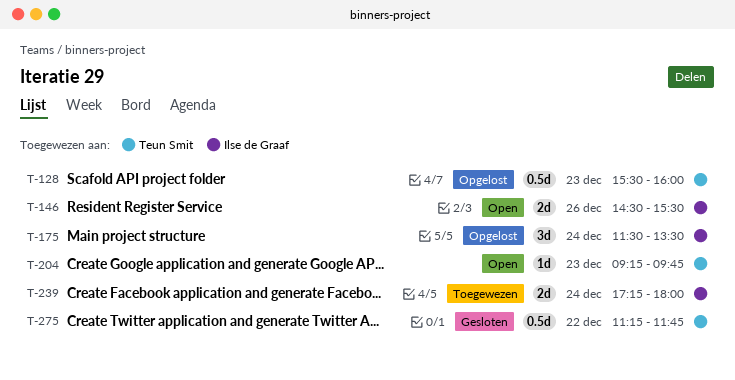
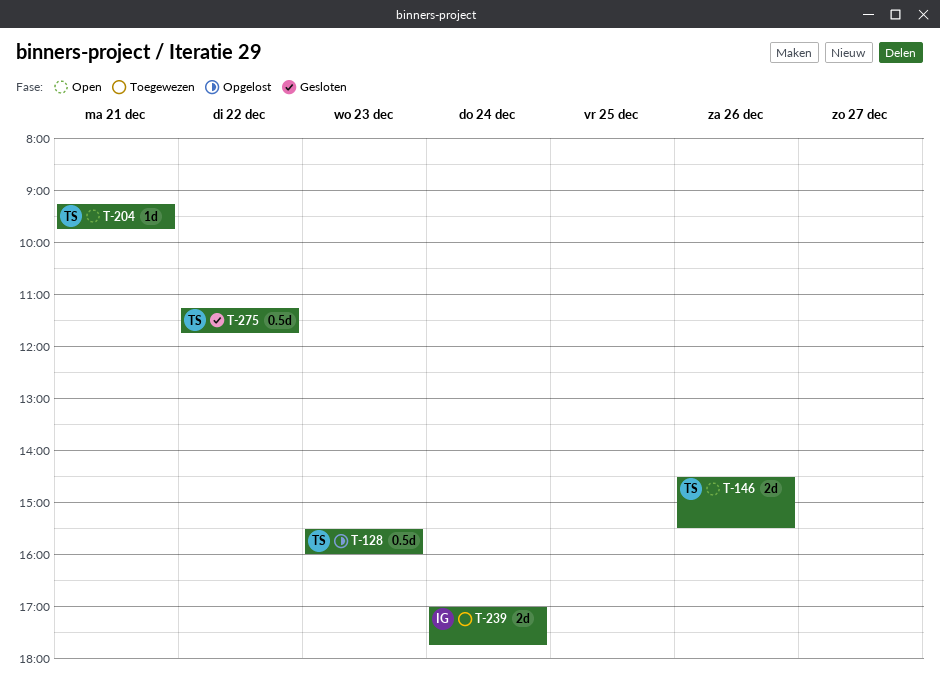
T-146, owner: Ilse de Graaf -> Teun Smit
T-175: present -> none
T-204, day: Dec 23 -> Dec 21
T-239, begins: 17:15 -> 17:00
T-239, ends: 18:00 -> 17:45

